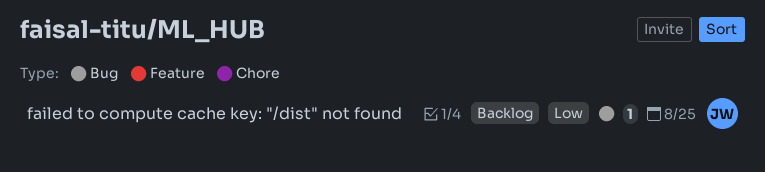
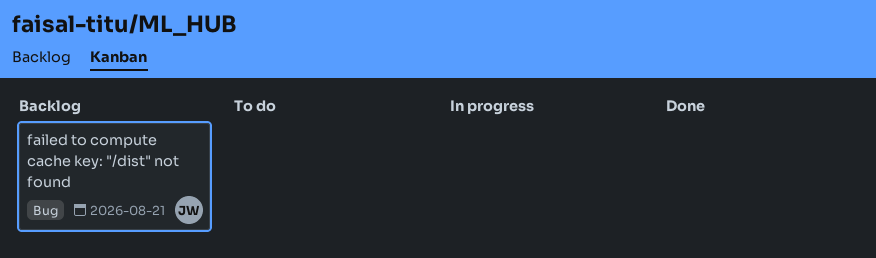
failed to compute cache key: "/dist" not found, due: Aug 25 -> Aug 21

